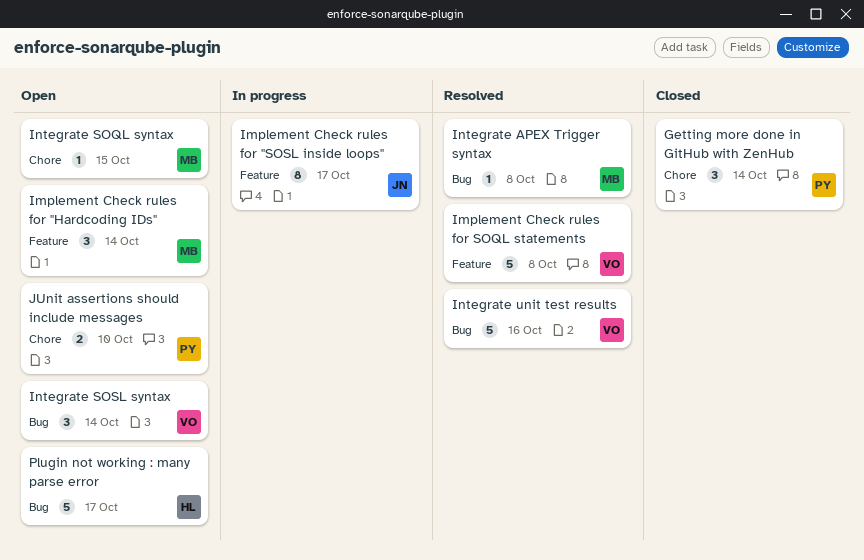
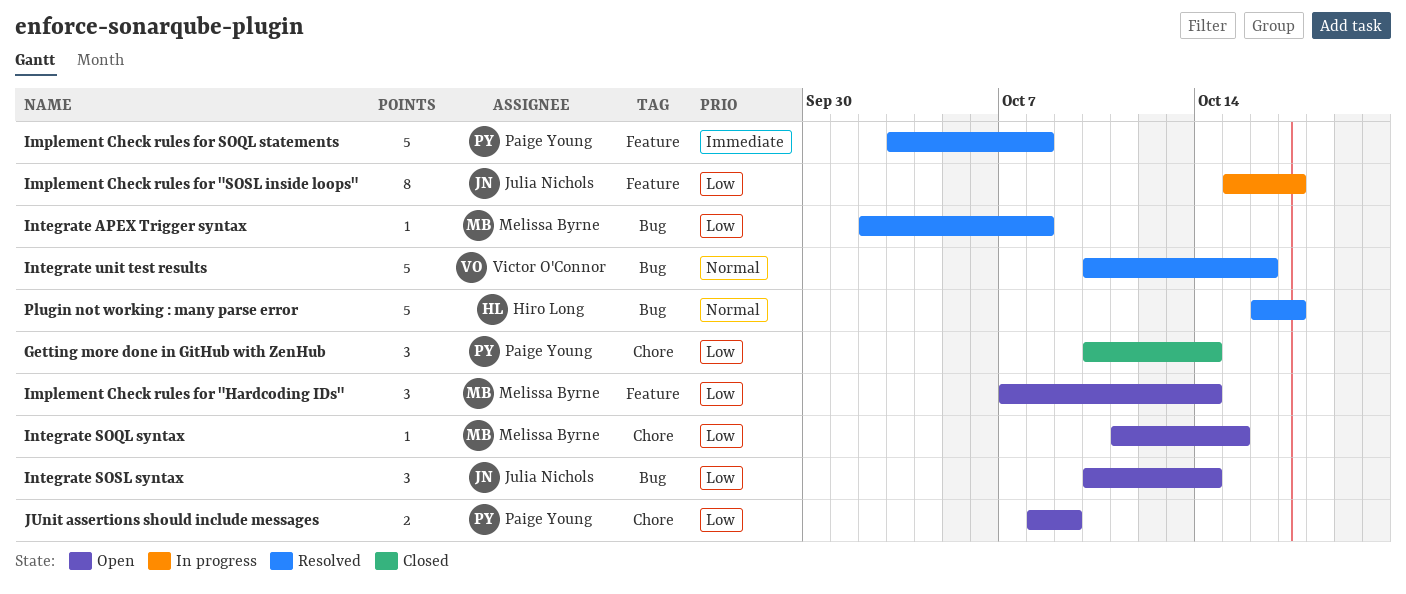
Implement Check rules for SOQL statements, owner: Victor O'Connor -> Paige Young
Integrate SOSL syntax, owner: Victor O'Connor -> Julia Nichols
JUnit assertions should include messages, due: Oct 10 -> Oct 9
Plugin not working : many parse error, status: Open -> Resolved

